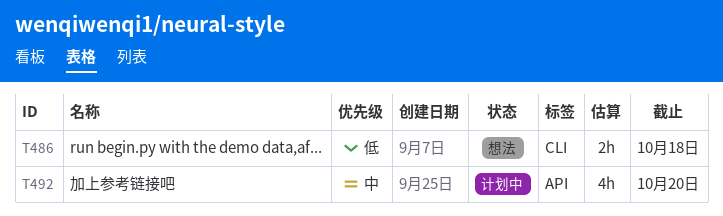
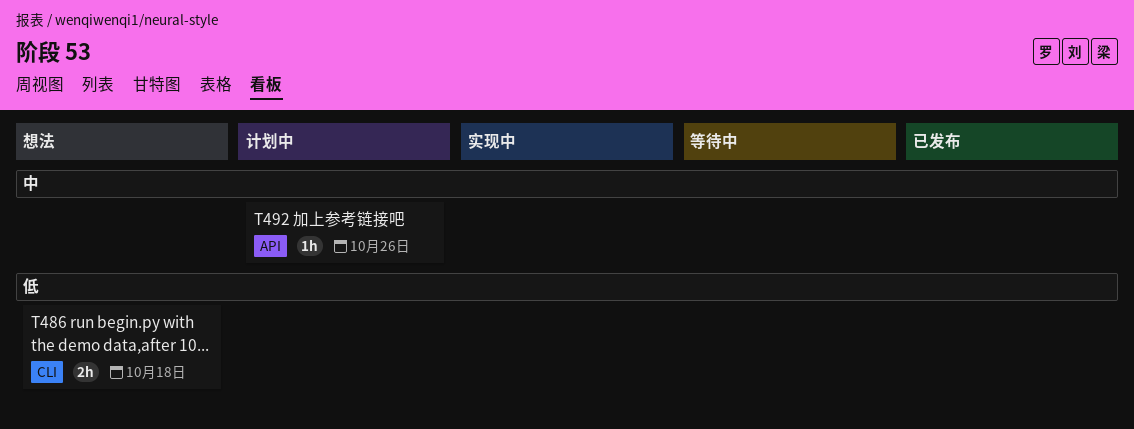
T492, estimate: 4h -> 1h
T492, due: Oct 20 -> Oct 26

